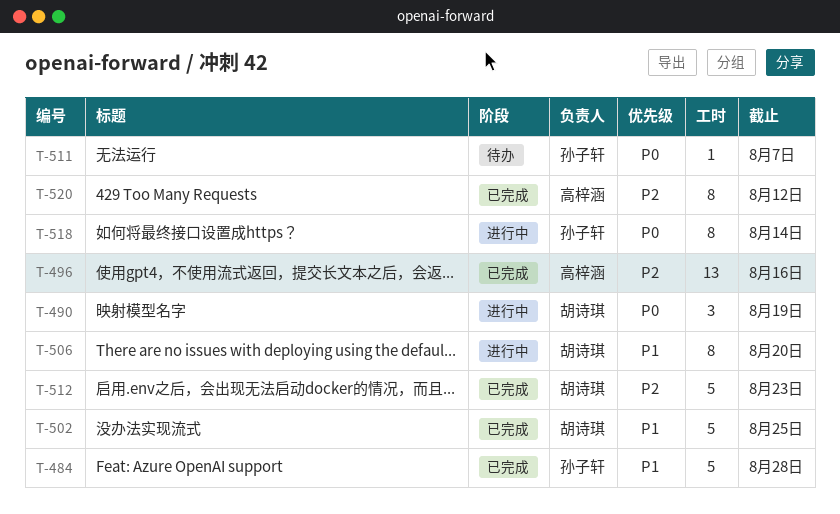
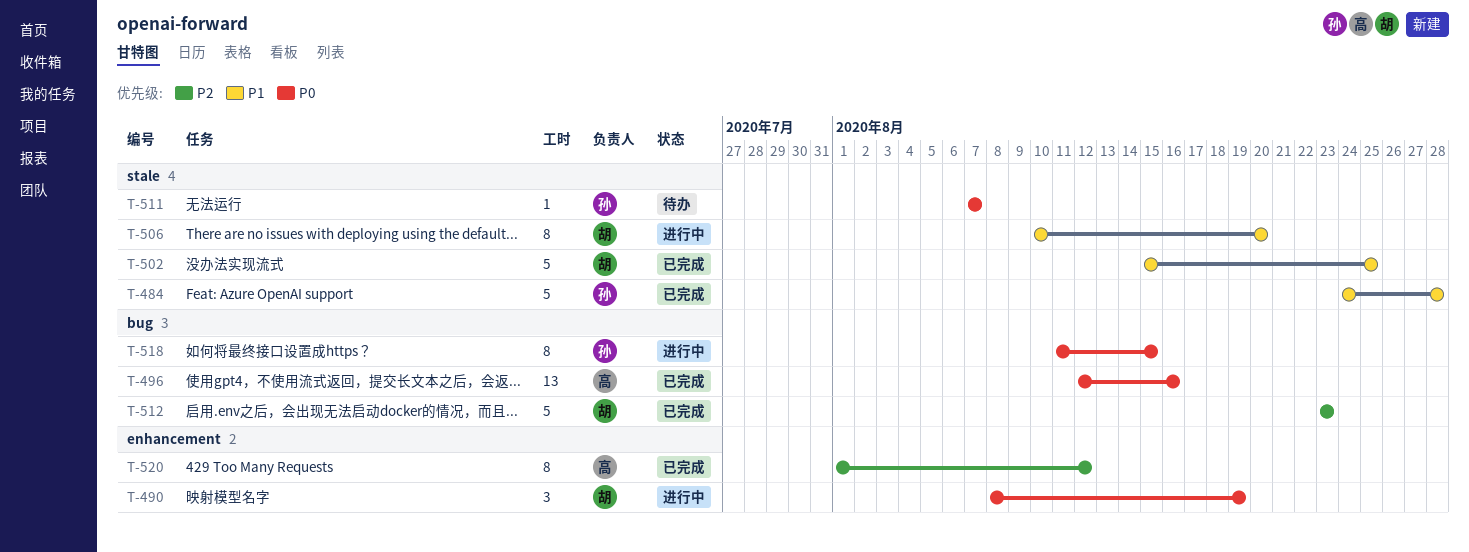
T-496, priority: P2 -> P0
T-518, due: Aug 14 -> Aug 15

